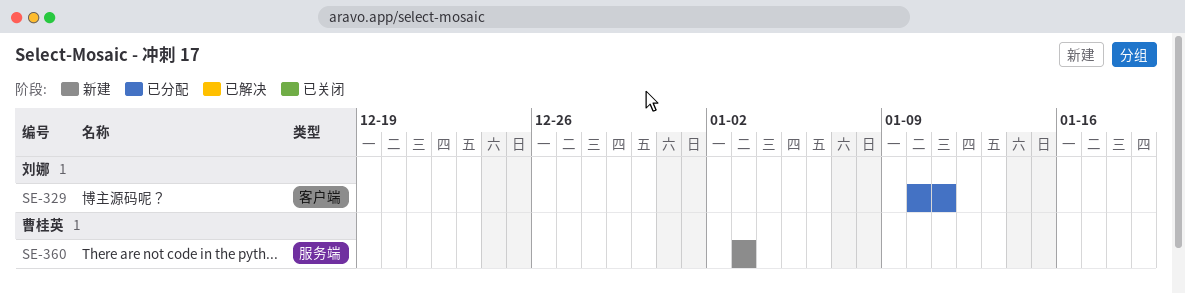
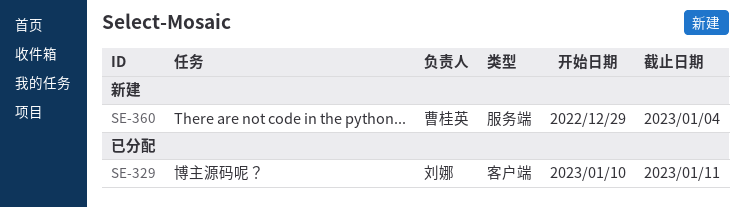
SE-360, start: Jan 3 -> Dec 29
SE-360, due: Jan 3 -> Jan 4

